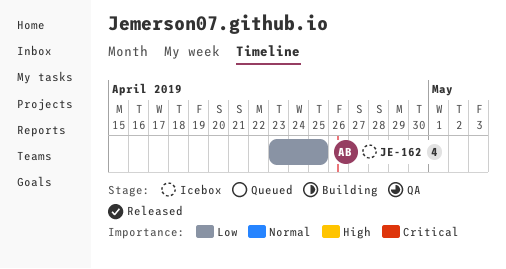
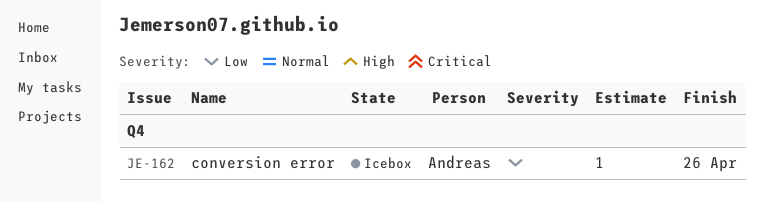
JE-162, estimate: 4 -> 1
JE-162, due: Apr 25 -> Apr 26

